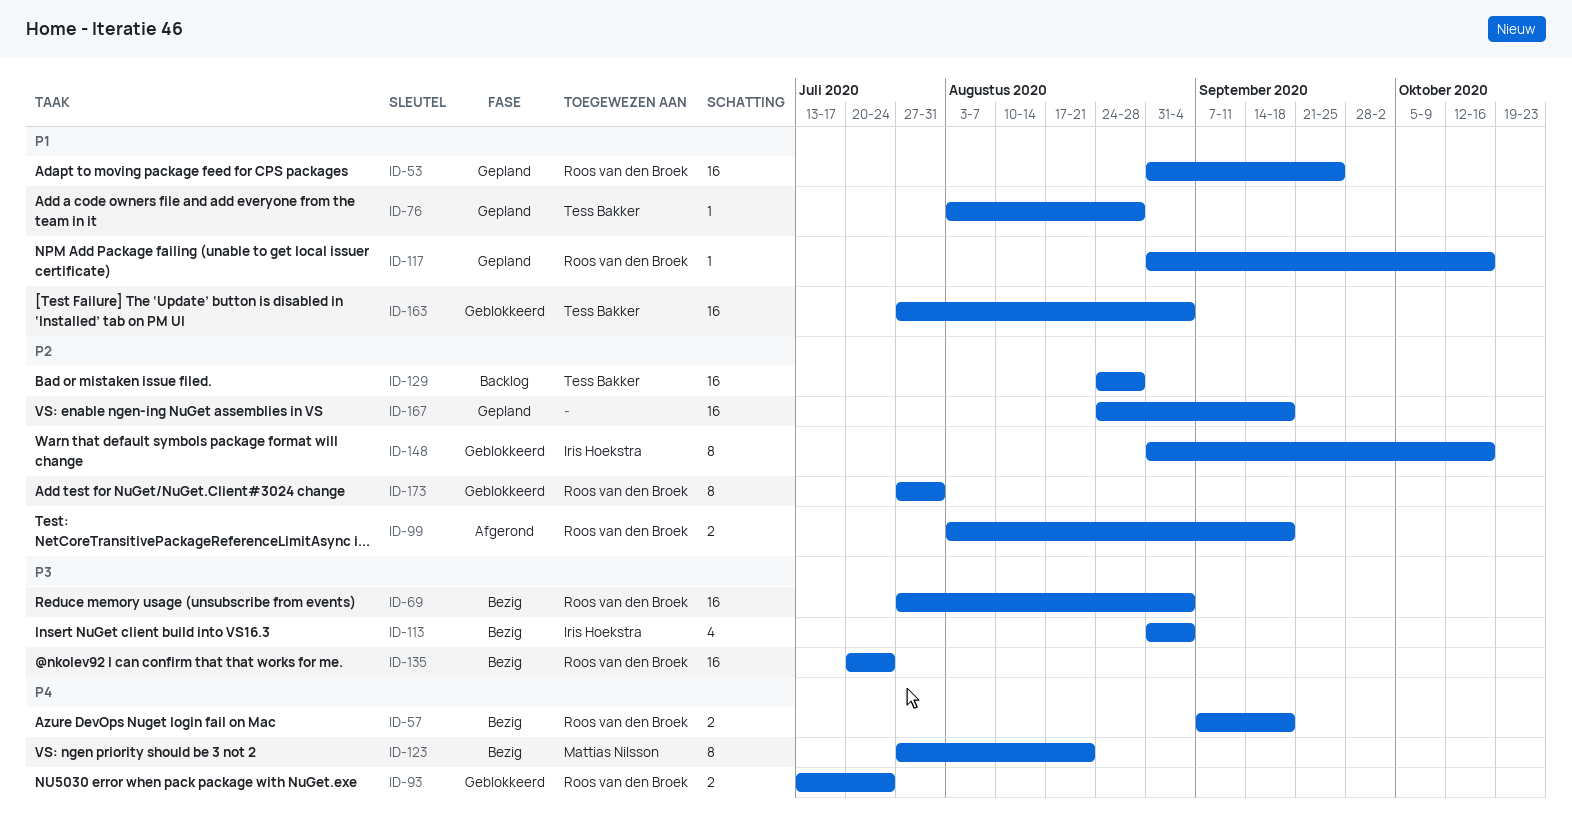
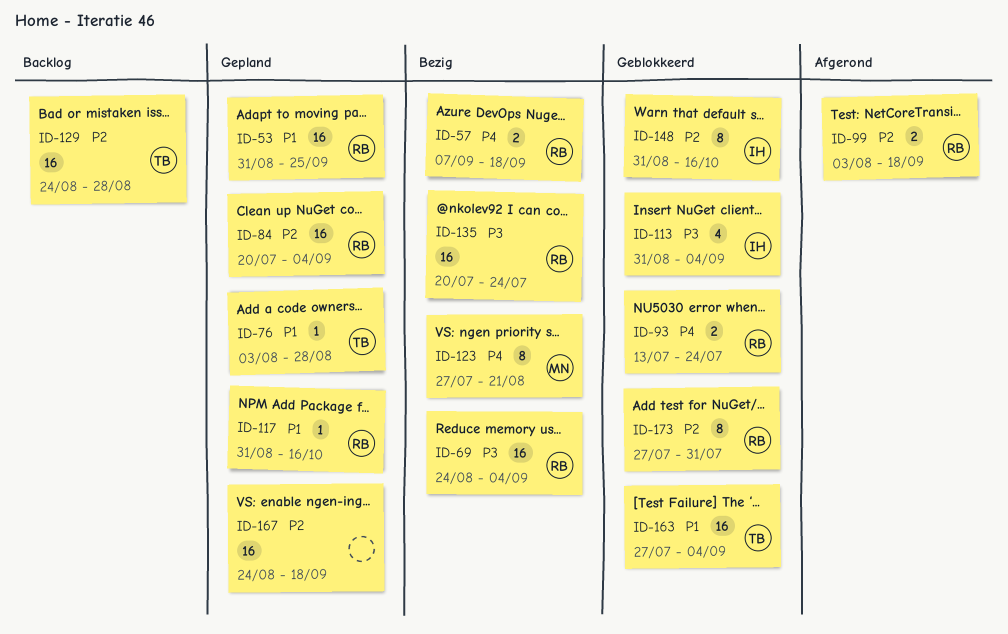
ID-69, start: Jul 27 -> Aug 24
ID-84: none -> present
ID-113, status: Bezig -> Geblokkeerd

